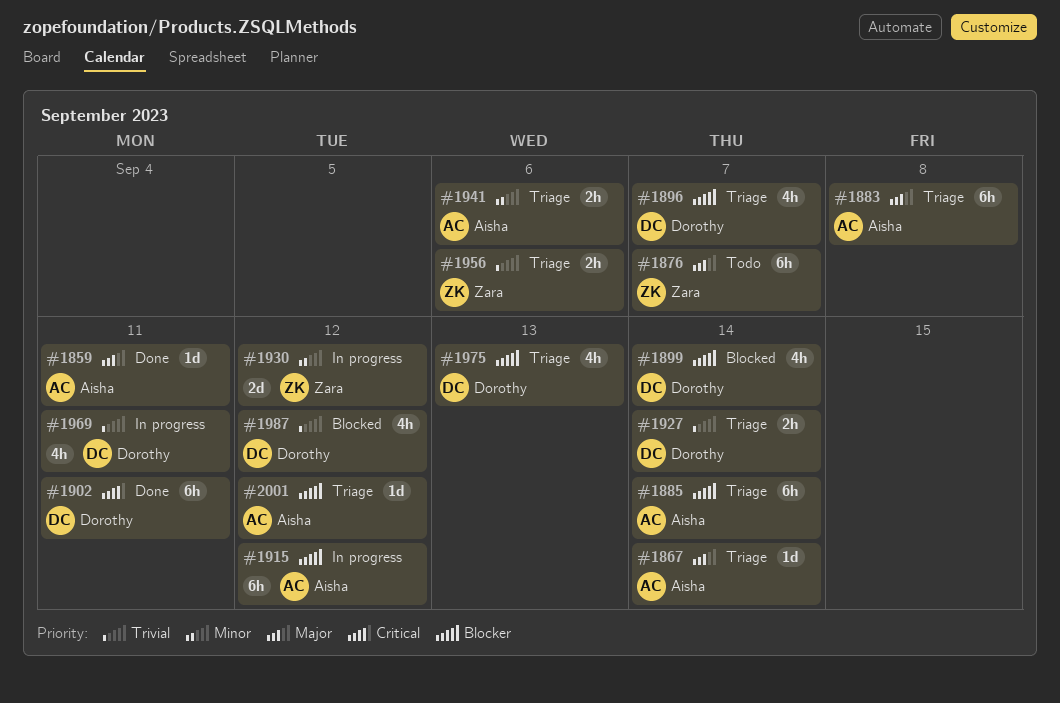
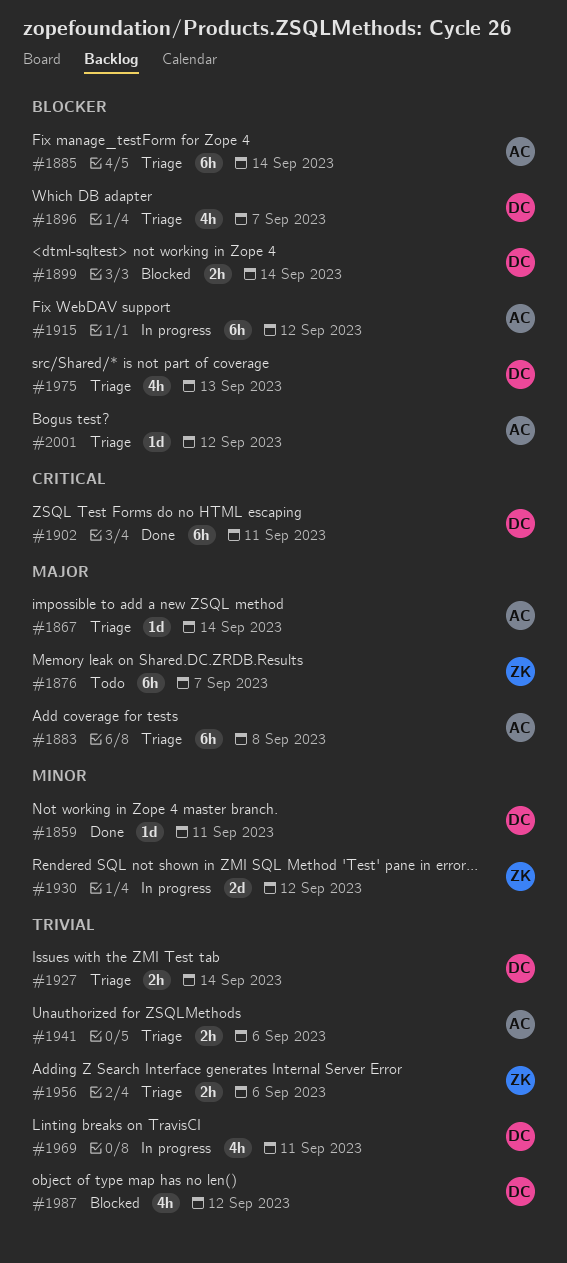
#1859, owner: Aisha -> Dorothy
#1859, priority: Major -> Minor
#1899, estimate: 4h -> 2h
#1941, priority: Minor -> Trivial

